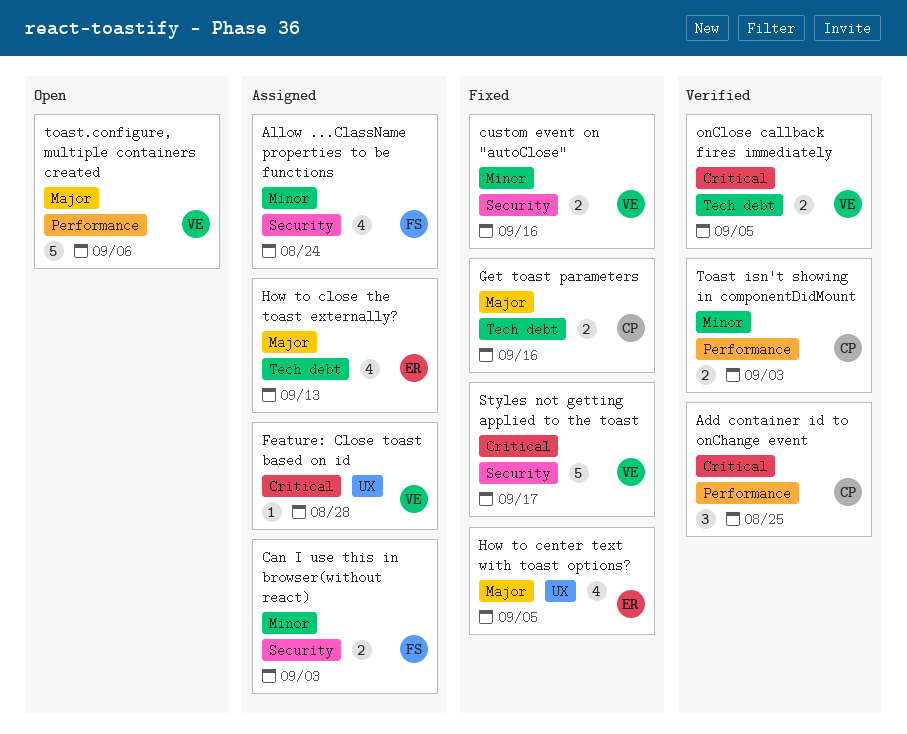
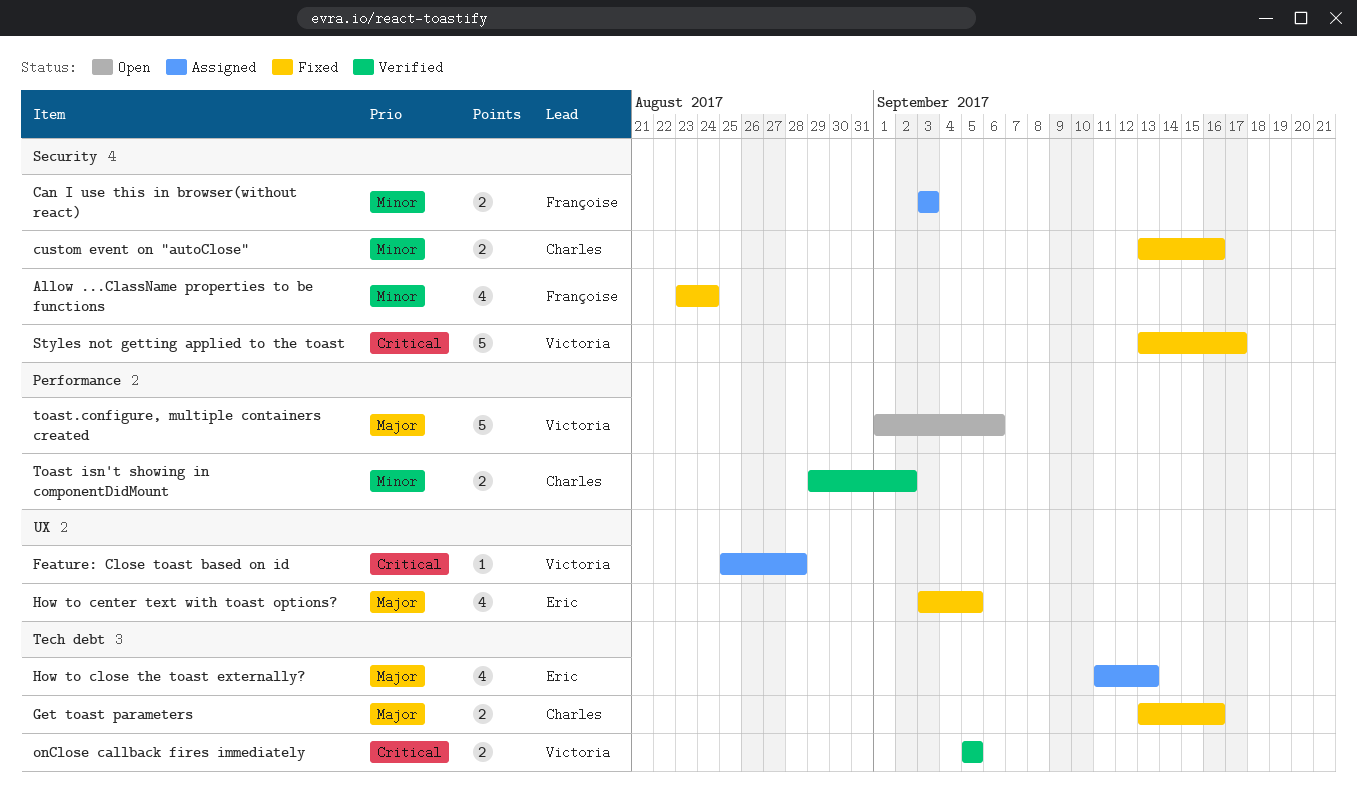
Add container id to onChange event: present -> none
Allow ...ClassName properties to be functions, status: Assigned -> Fixed
custom event on "autoClose", owner: Victoria -> Charles
Toast isn't showing in componentDidMount, due: Sep 3 -> Sep 2

